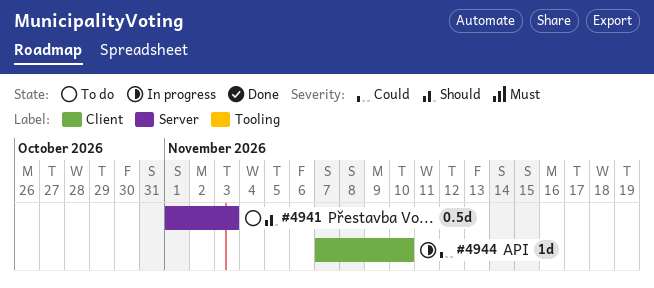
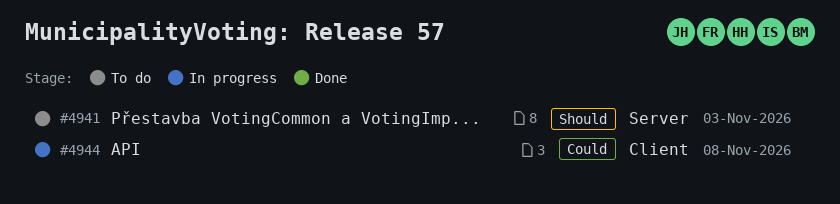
#4944, due: Nov 10 -> Nov 8

